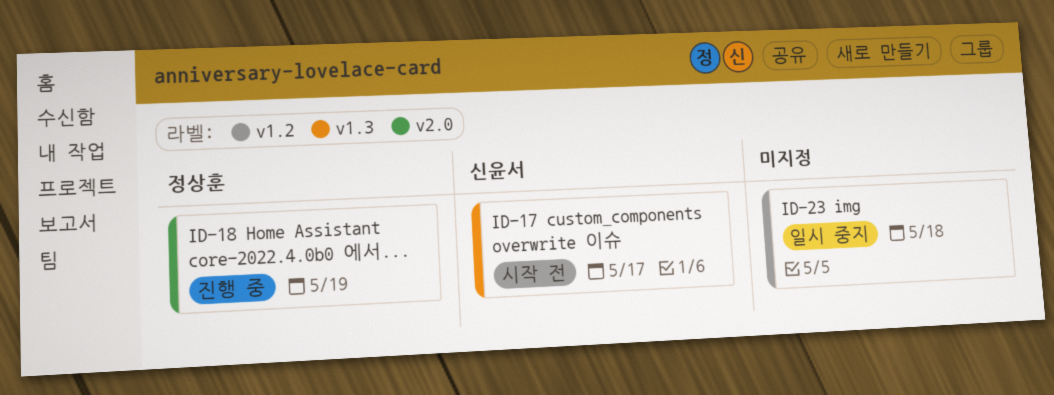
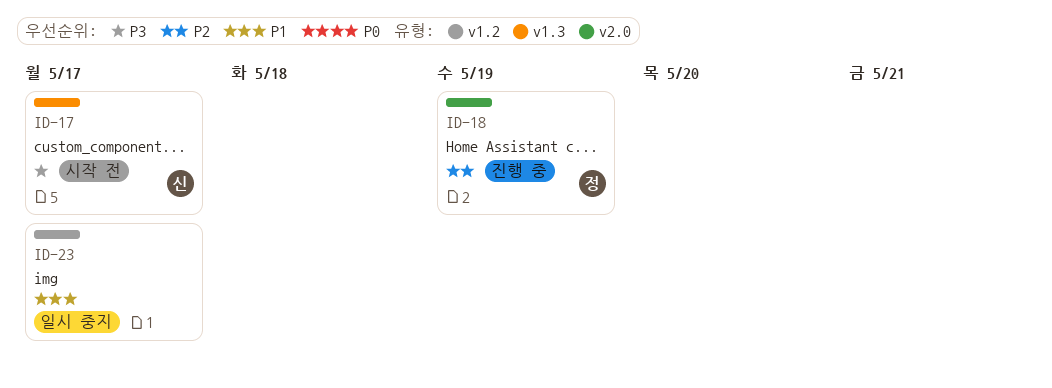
ID-23, due: May 18 -> May 17

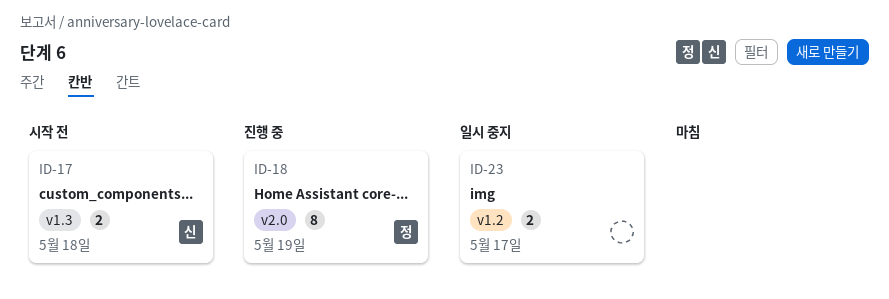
ID-17, due: May 17 -> May 18

